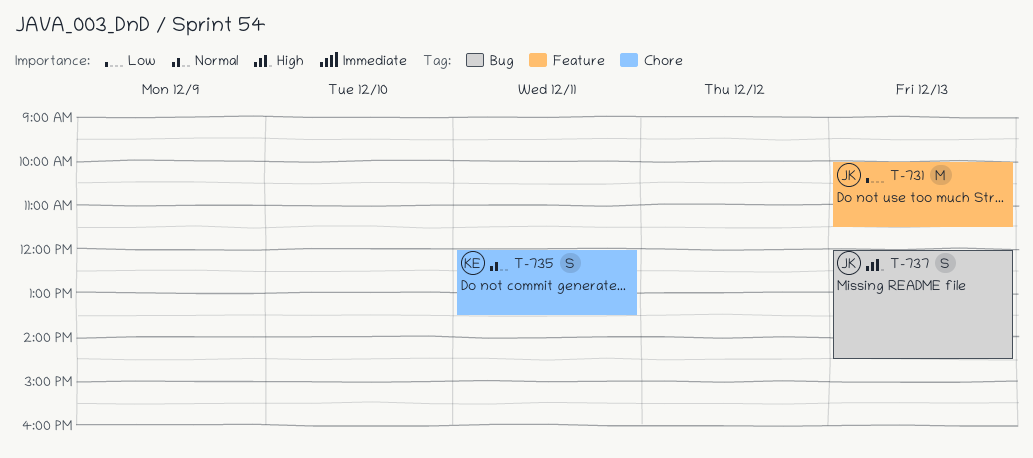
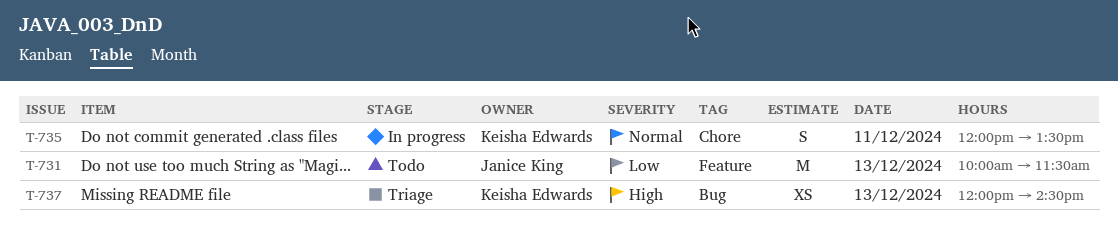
T-737, owner: Janice King -> Keisha Edwards
T-737, estimate: S -> XS

